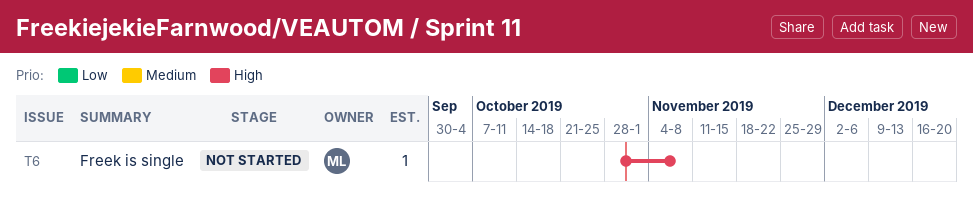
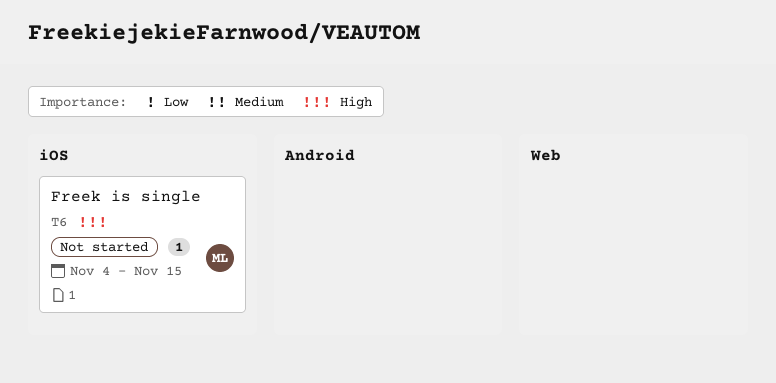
T6, start: Oct 28 -> Nov 4
T6, due: Nov 8 -> Nov 15

